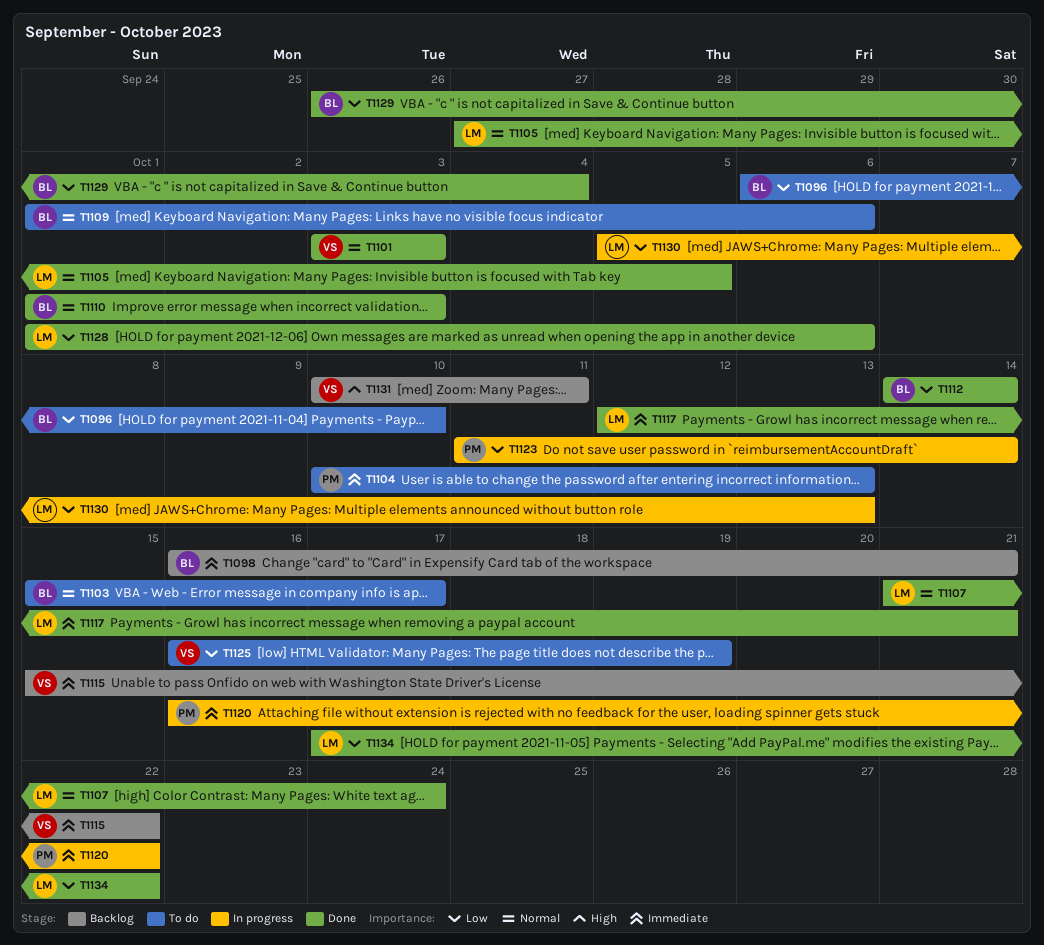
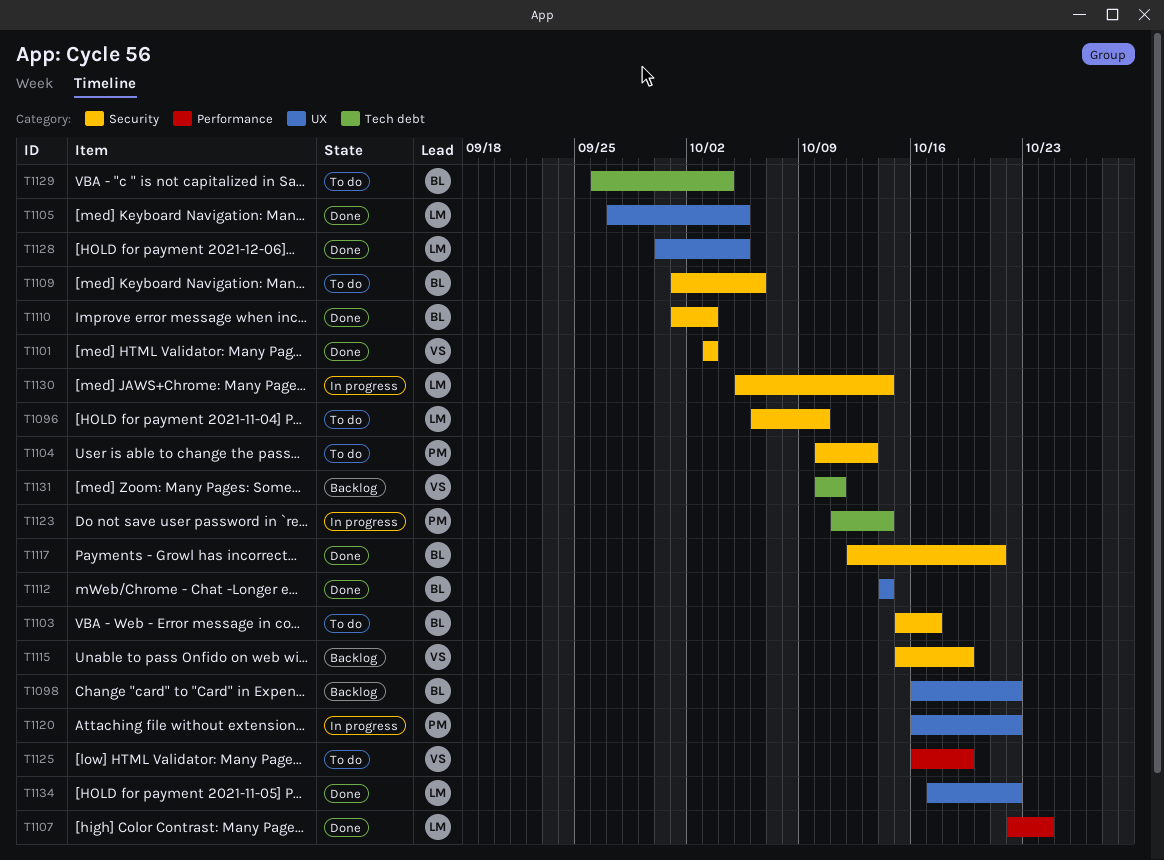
T1096, owner: BL -> LM
T1098, due: Oct 21 -> Oct 22
T1107, start: Oct 21 -> Oct 22
T1115, due: Oct 22 -> Oct 19
T1117, owner: LM -> BL
T1128, start: Oct 1 -> Sep 30
T1128, due: Oct 6 -> Oct 5
T1129, status: Done -> To do
T1130, due: Oct 13 -> Oct 14

